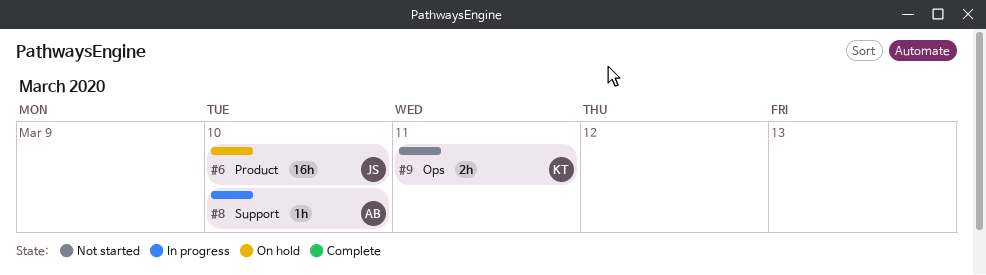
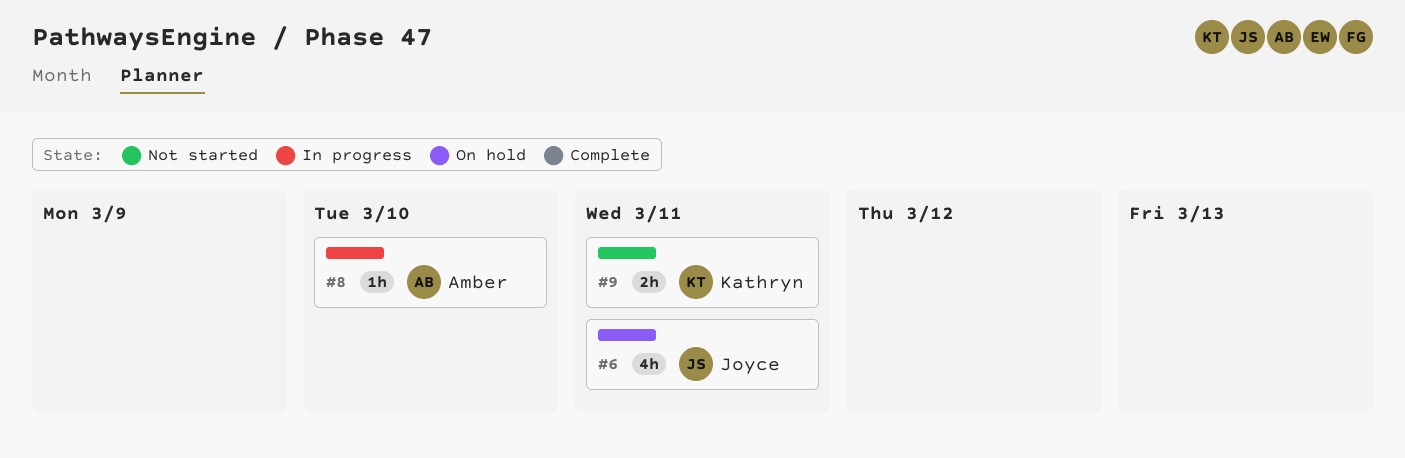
#6, estimate: 16h -> 4h
#6, due: Mar 10 -> Mar 11

